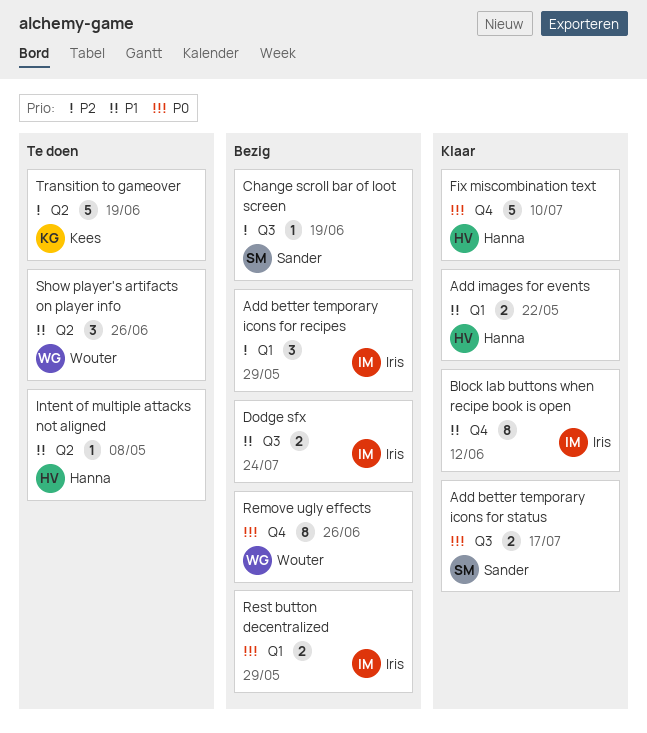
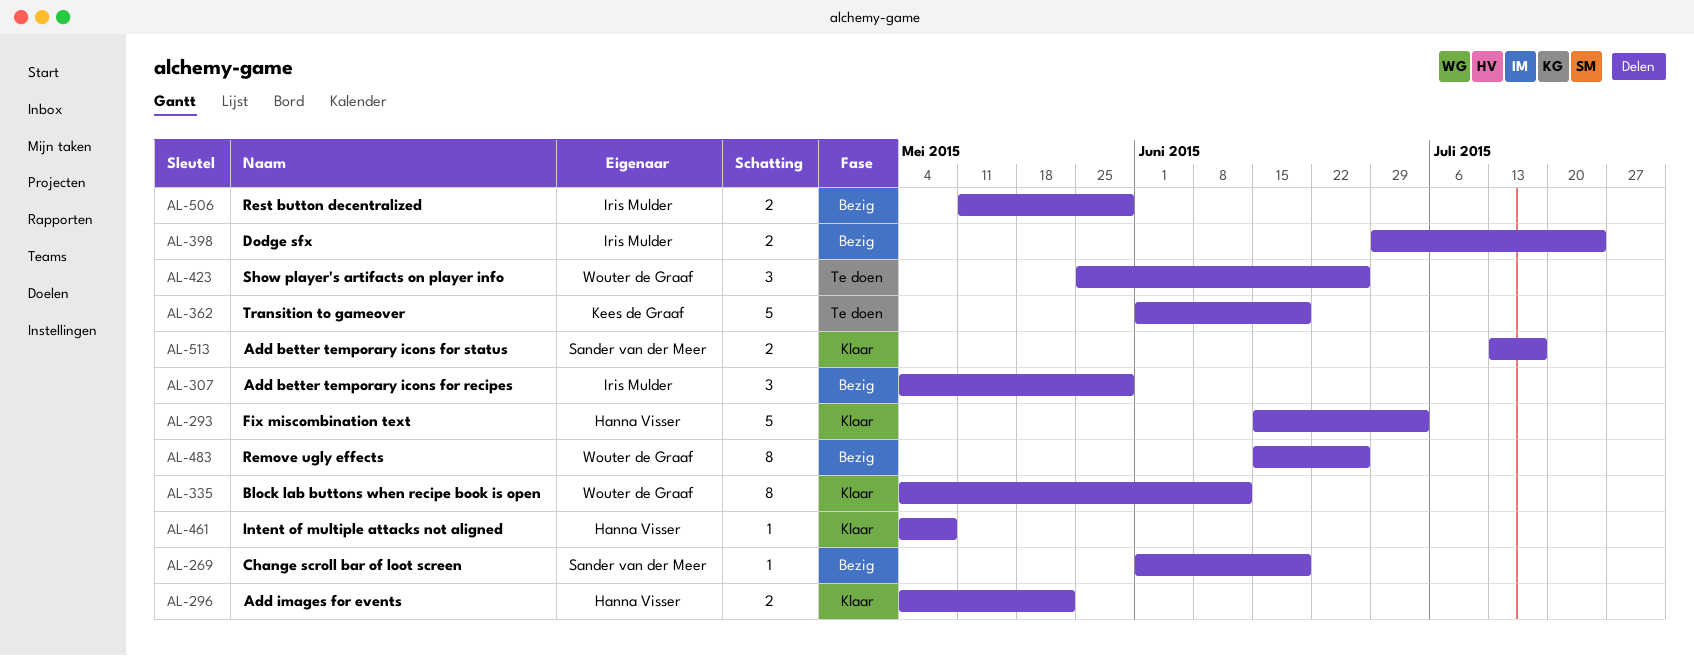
Block lab buttons when recipe book is open, owner: Iris Mulder -> Wouter de Graaf
Fix miscombination text, due: Jul 10 -> Jul 3
Intent of multiple attacks not aligned, status: Te doen -> Klaar

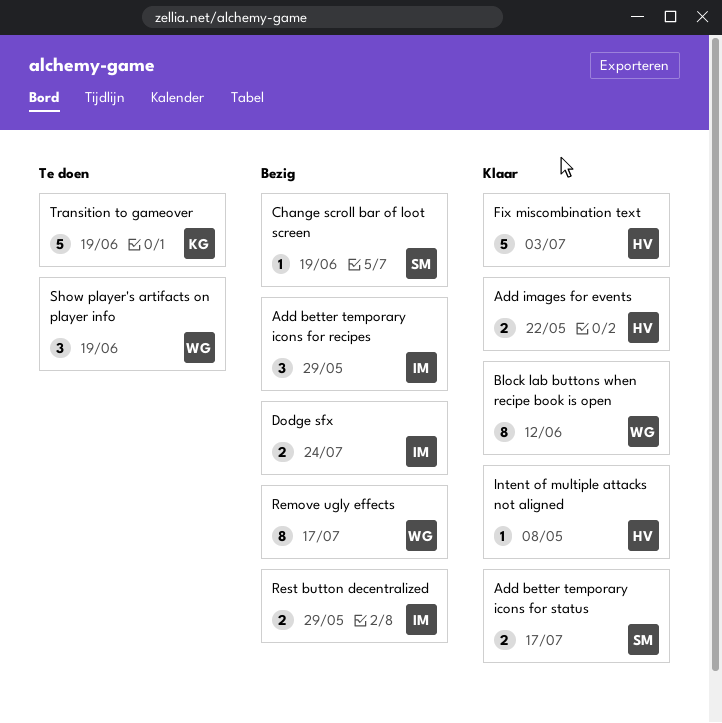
Remove ugly effects, due: Jun 26 -> Jul 17
Show player's artifacts on player info, due: Jun 26 -> Jun 19

